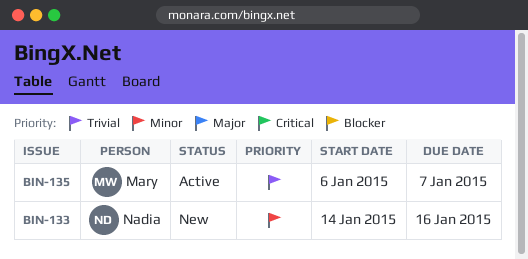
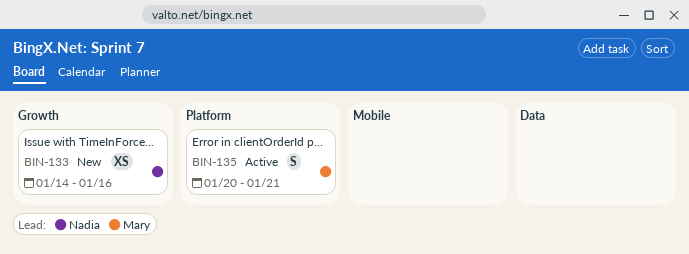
BIN-135, start: Jan 6 -> Jan 20
BIN-135, due: Jan 7 -> Jan 21

